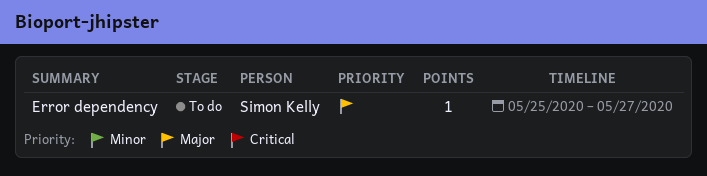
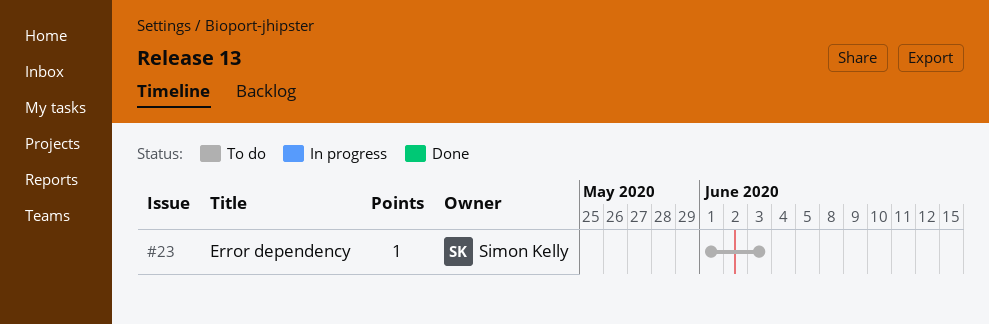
Error dependency, start: May 25 -> Jun 1
Error dependency, due: May 27 -> Jun 3

